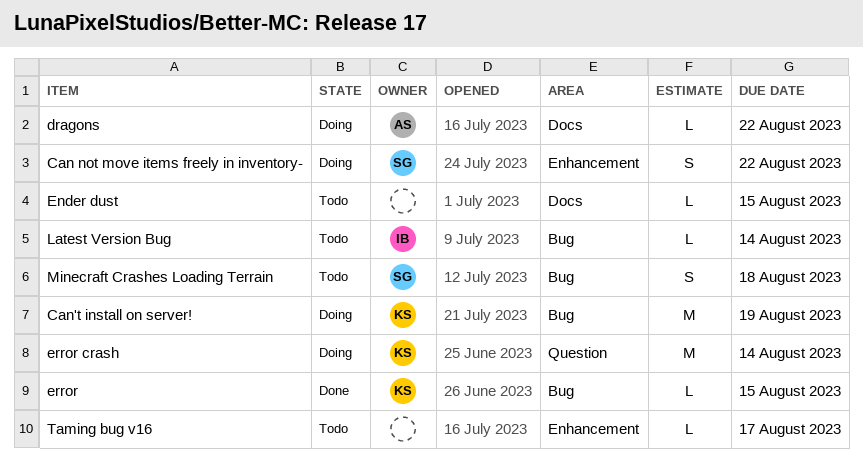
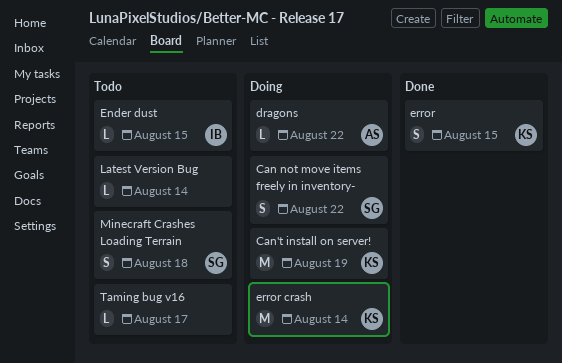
Ender dust, owner: none -> IB
error, estimate: L -> S
Latest Version Bug, owner: IB -> none

